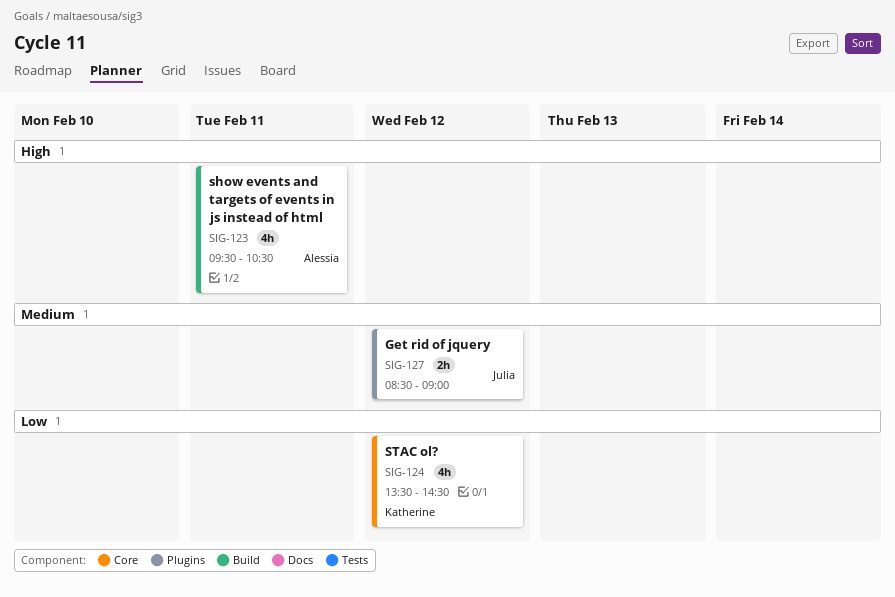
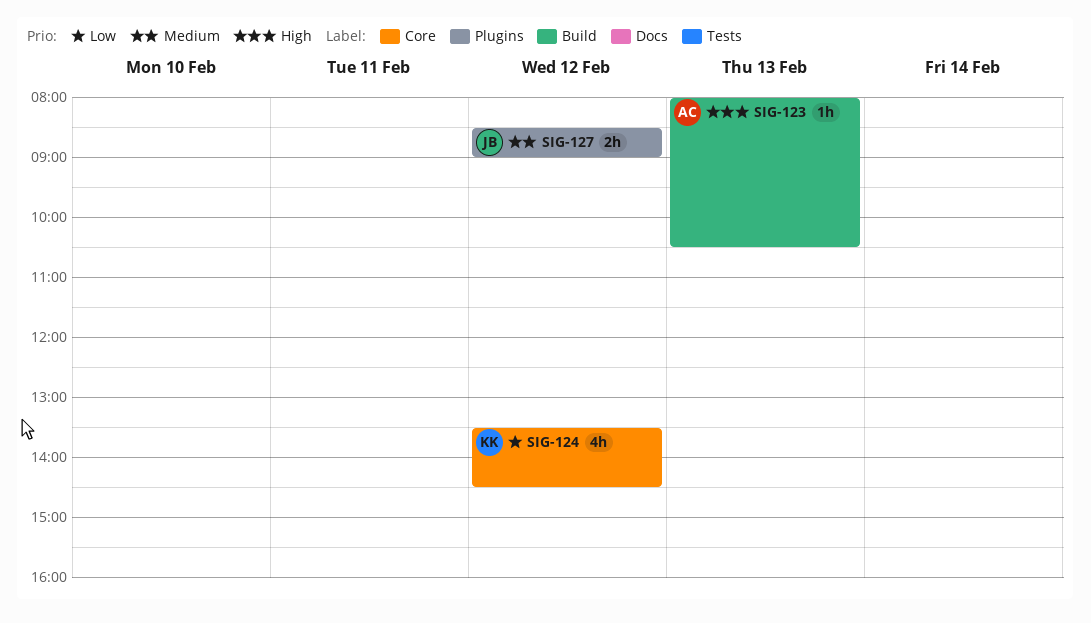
SIG-123, estimate: 4h -> 1h
SIG-123, day: Feb 11 -> Feb 13
SIG-123, begins: 09:30 -> 08:00

